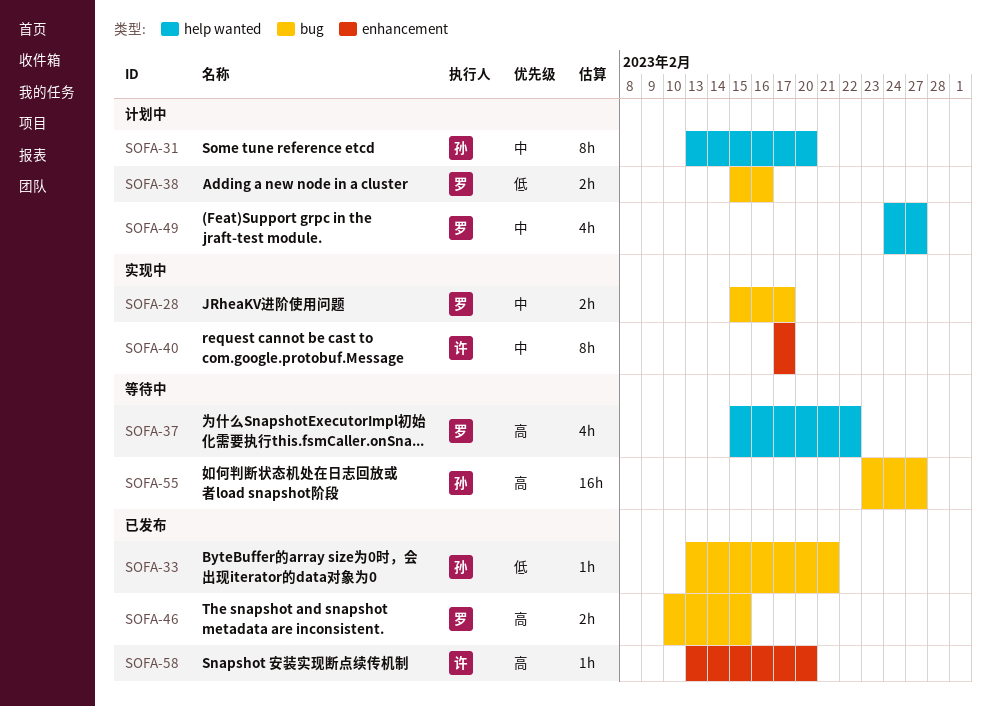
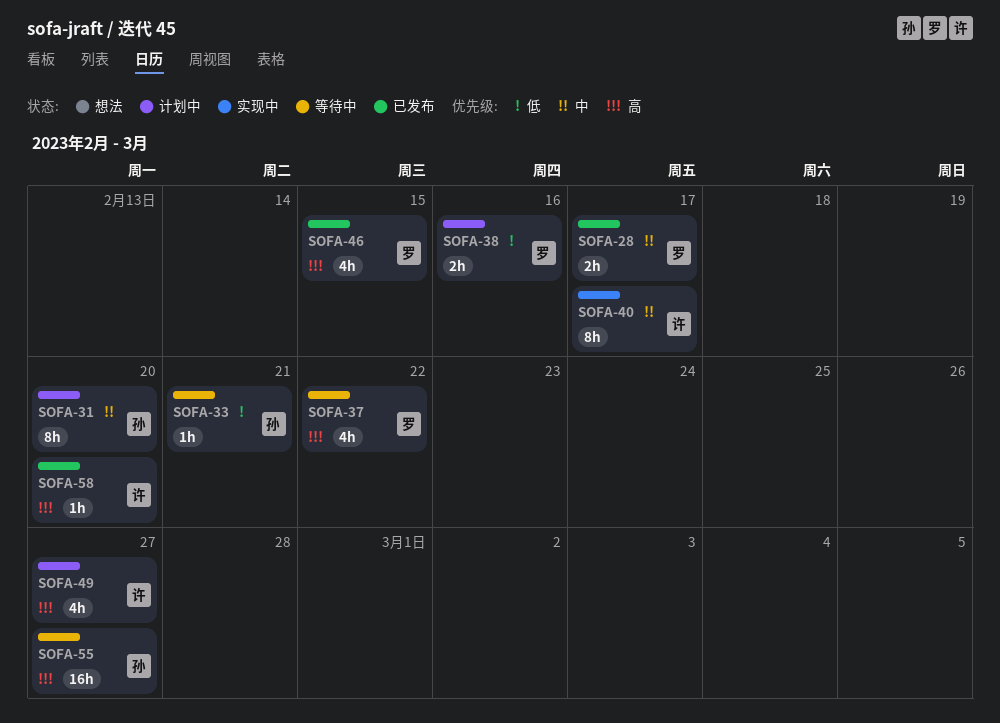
SOFA-28, status: 实现中 -> 已发布
SOFA-33, status: 已发布 -> 等待中
SOFA-46, estimate: 2h -> 4h
SOFA-49, owner: 罗 -> 许
SOFA-49, priority: 中 -> 高

